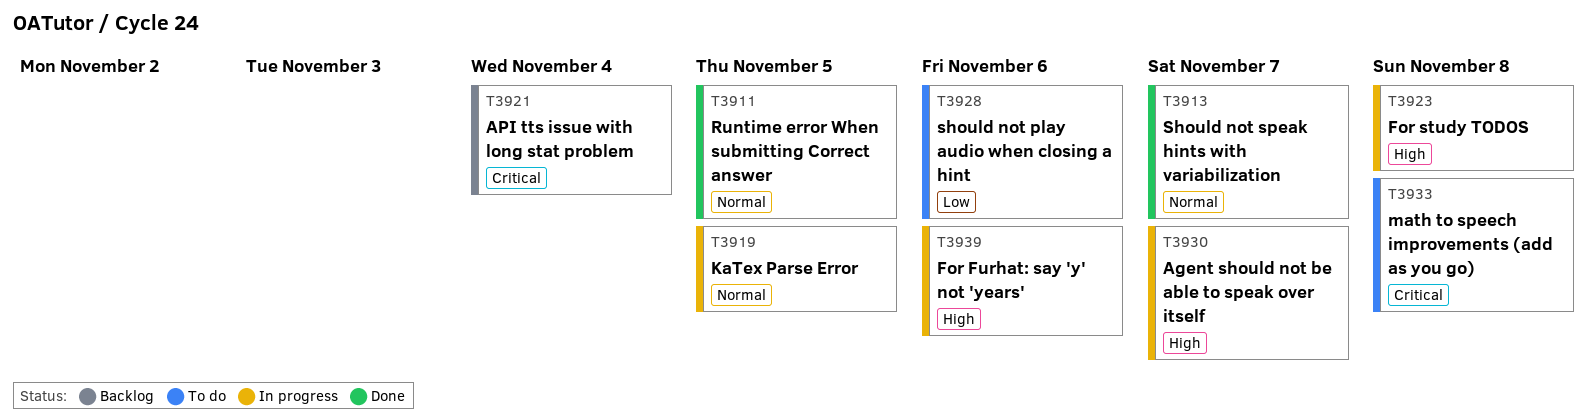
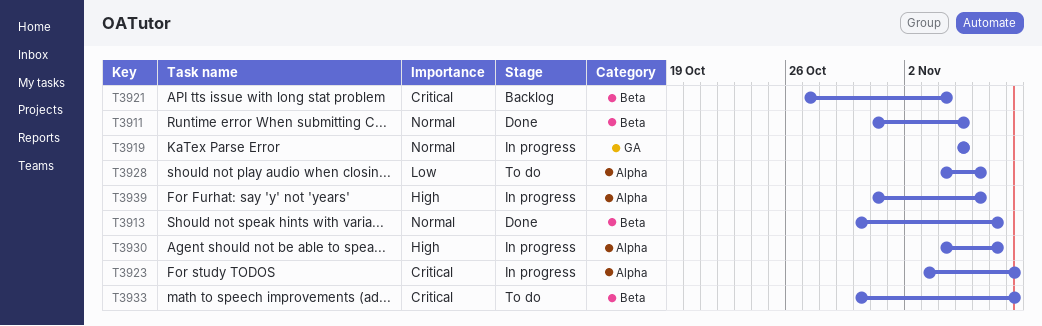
T3923, priority: High -> Critical

